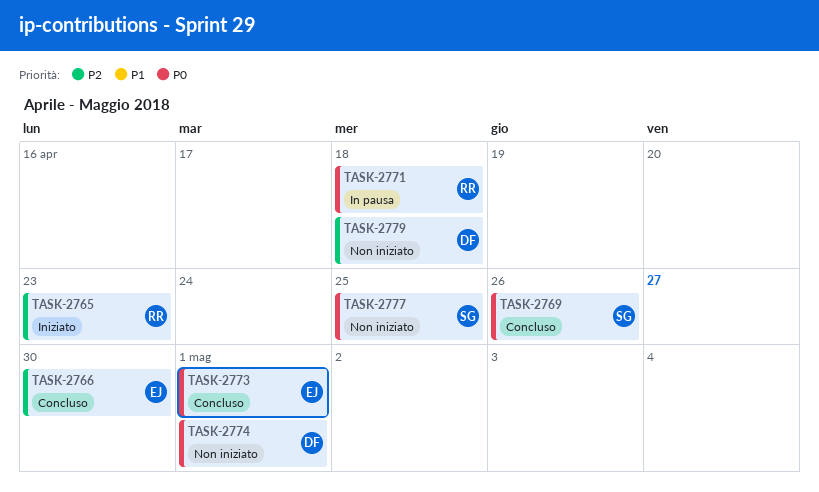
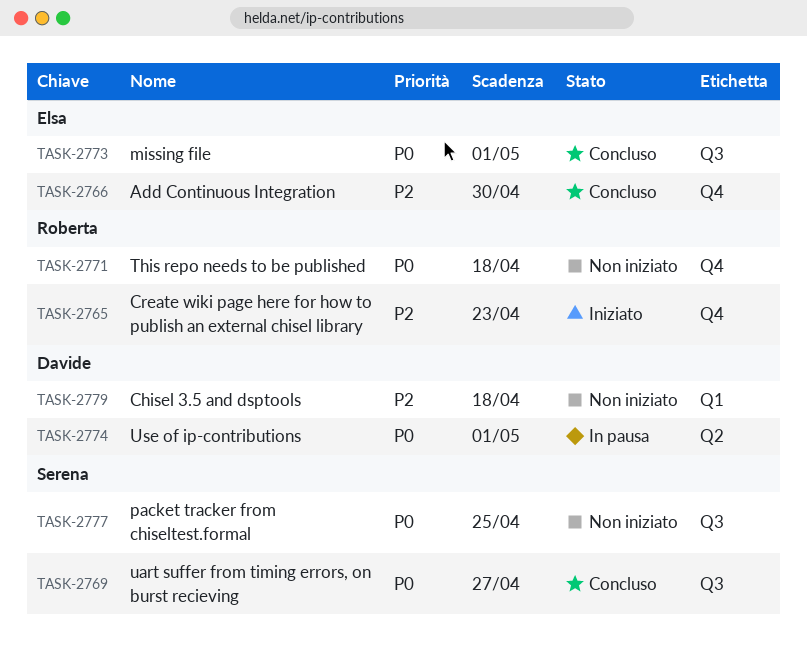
TASK-2769, due: Apr 26 -> Apr 27
TASK-2771, status: In pausa -> Non iniziato
TASK-2774, status: Non iniziato -> In pausa

